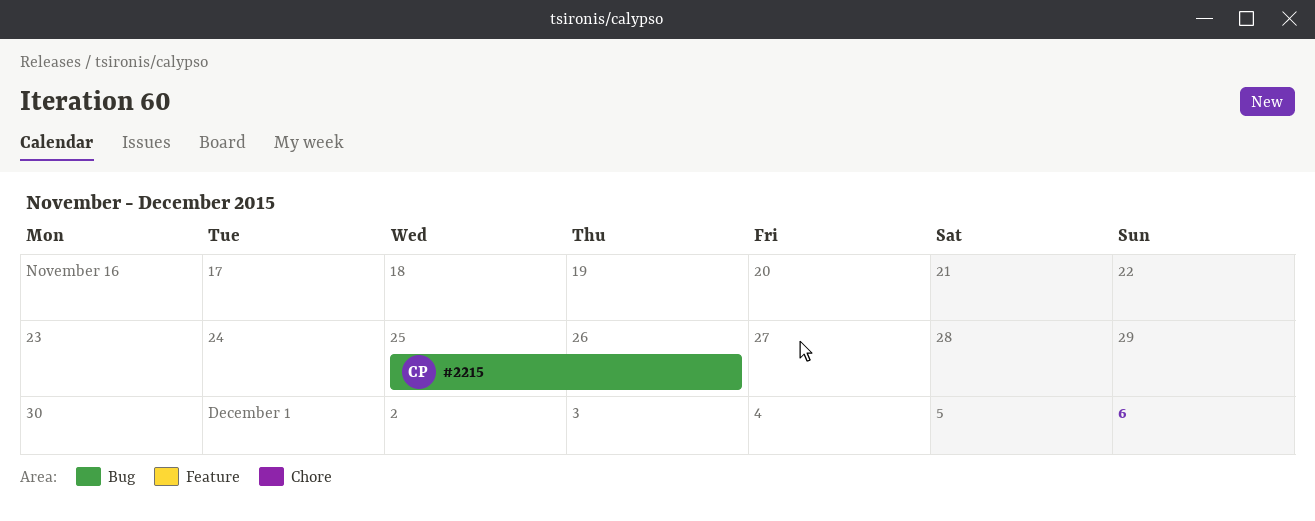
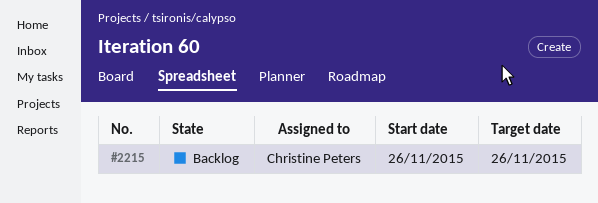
#2215, start: Nov 25 -> Nov 26

